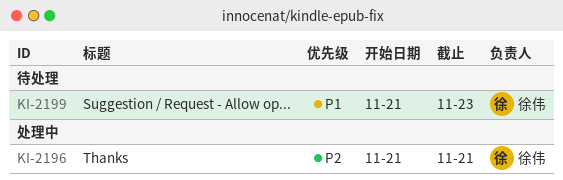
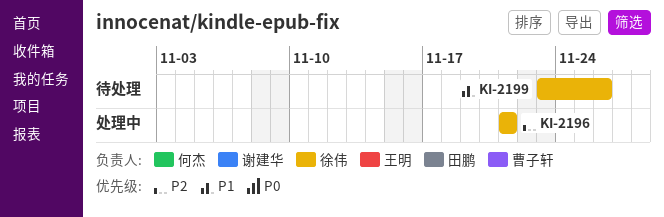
KI-2199, start: Nov 21 -> Nov 23
KI-2199, due: Nov 23 -> Nov 26

